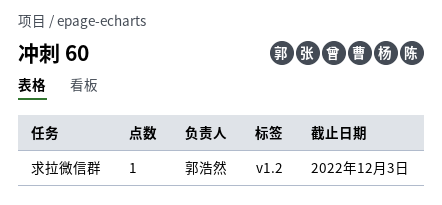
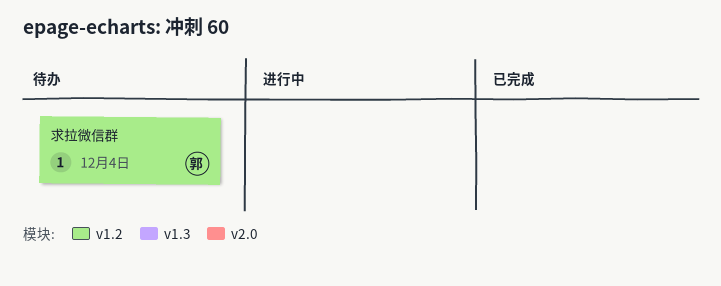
求拉微信群, due: Dec 3 -> Dec 4

